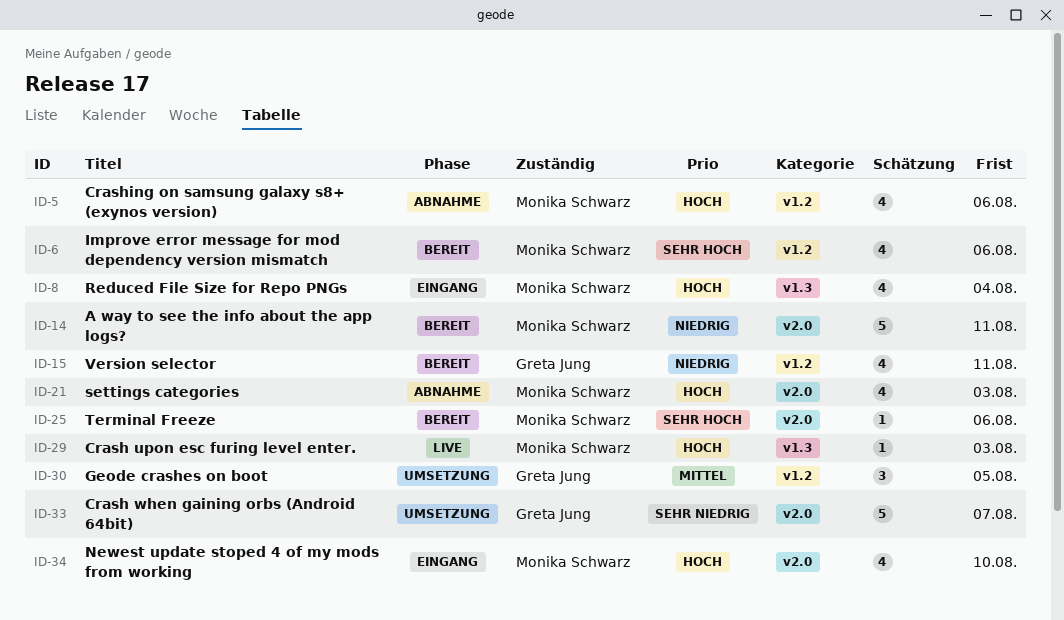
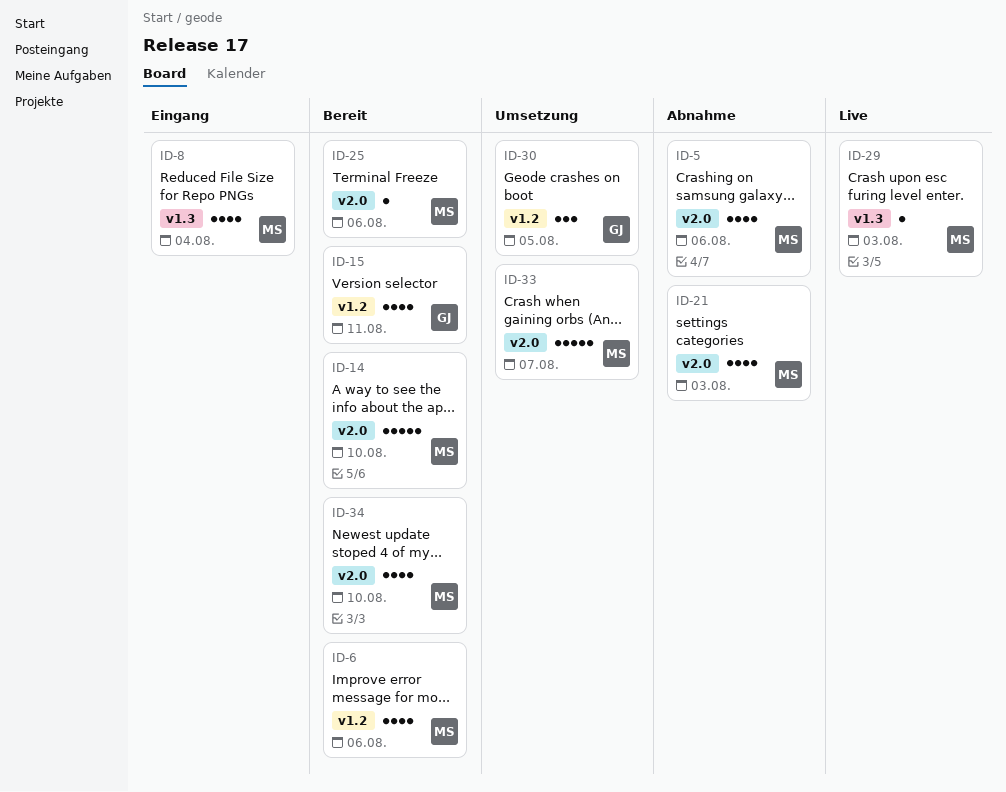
ID-5, label: v1.2 -> v2.0
ID-14, due: Aug 11 -> Aug 10
ID-33, owner: Greta Jung -> Monika Schwarz
ID-34, status: Eingang -> Bereit

